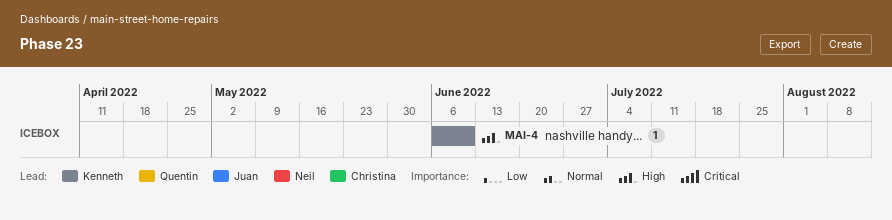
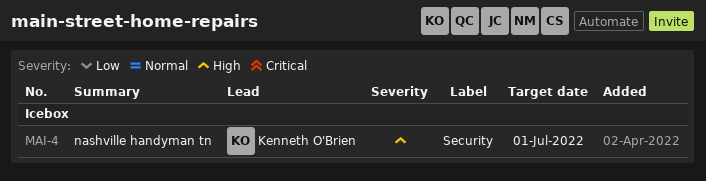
MAI-4, due: Jun 10 -> Jul 1

